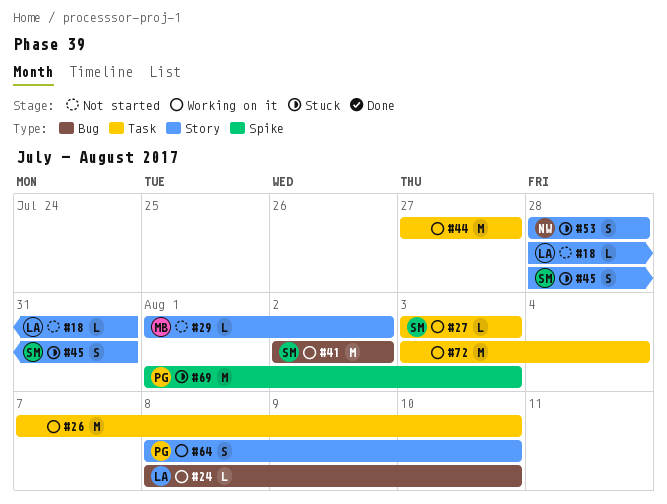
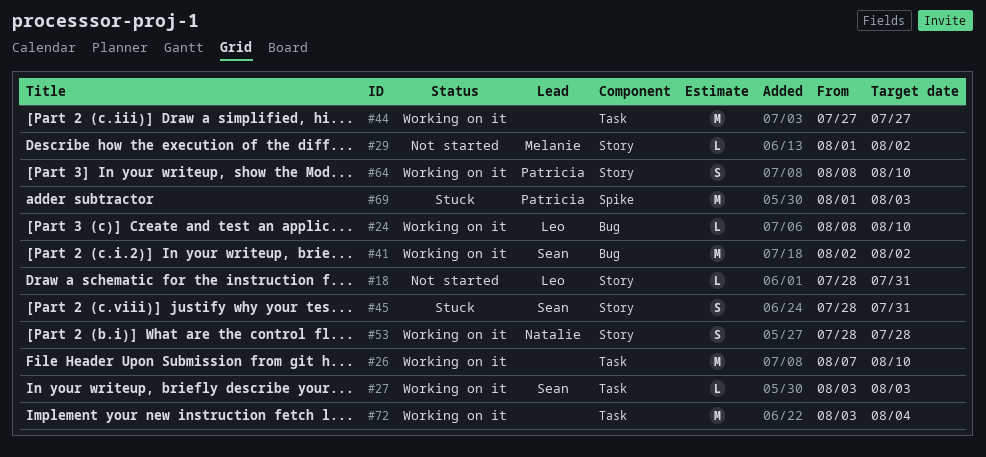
#53, status: Stuck -> Working on it

